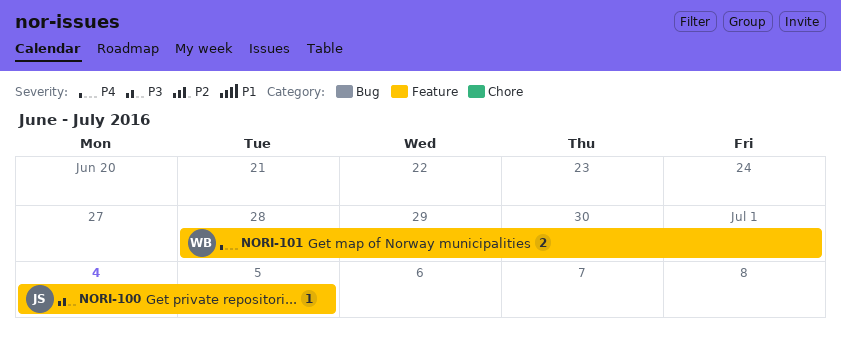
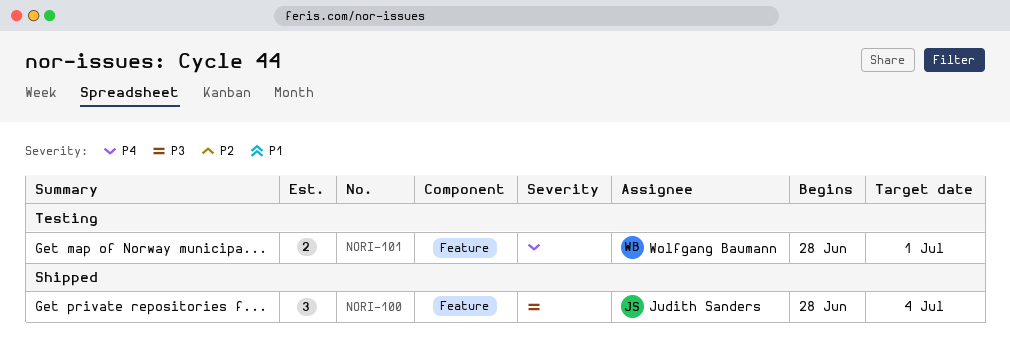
NORI-100, estimate: 1 -> 3
NORI-100, start: Jul 4 -> Jun 28
NORI-100, due: Jul 5 -> Jul 4

